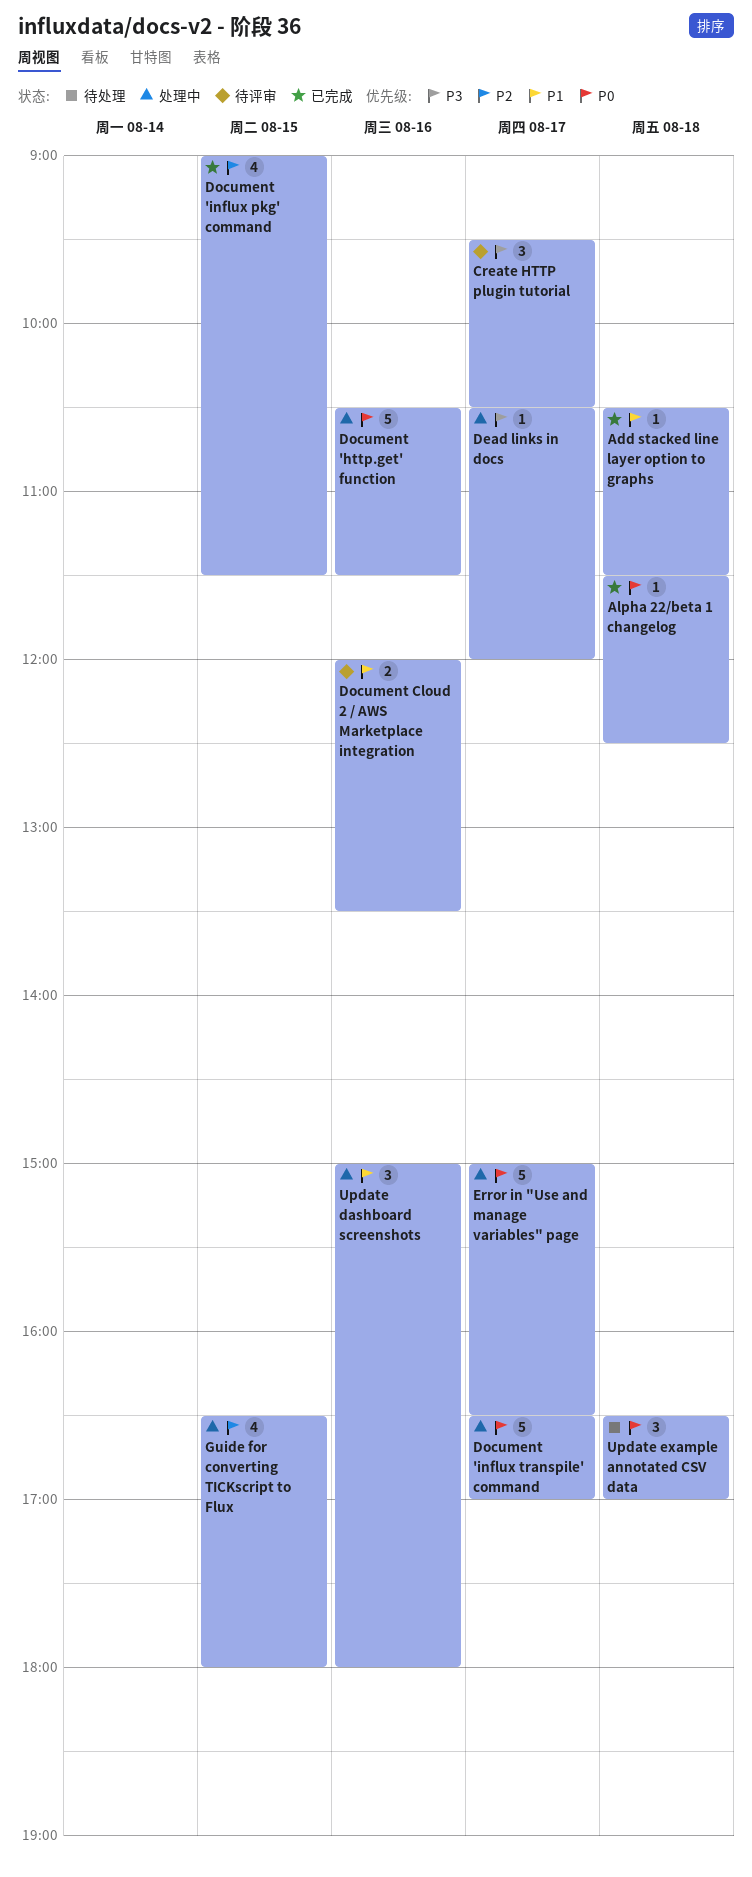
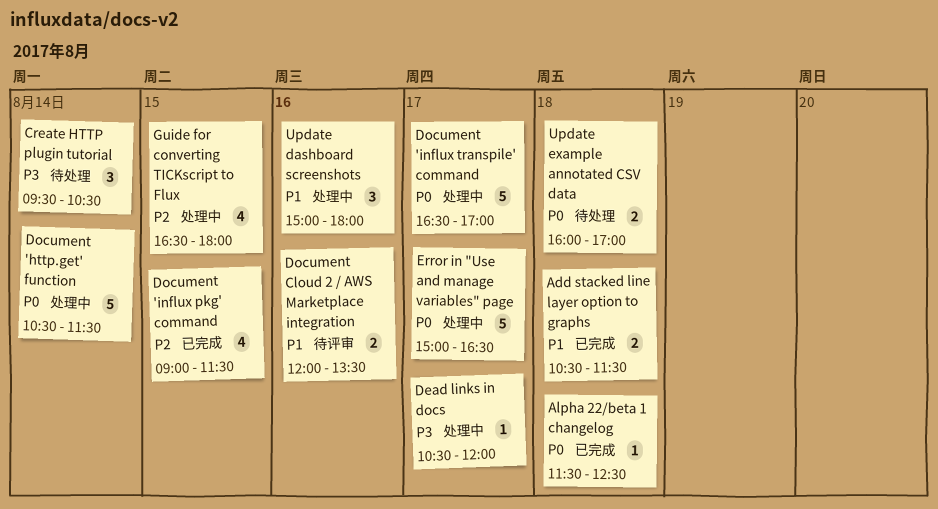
Add stacked line layer option to graphs, estimate: 1 -> 2
Create HTTP plugin tutorial, status: 待评审 -> 待处理
Create HTTP plugin tutorial, day: Aug 17 -> Aug 14
Document 'http.get' function, day: Aug 16 -> Aug 14
Update example annotated CSV data, estimate: 3 -> 2
Update example annotated CSV data, begins: 16:30 -> 16:00

